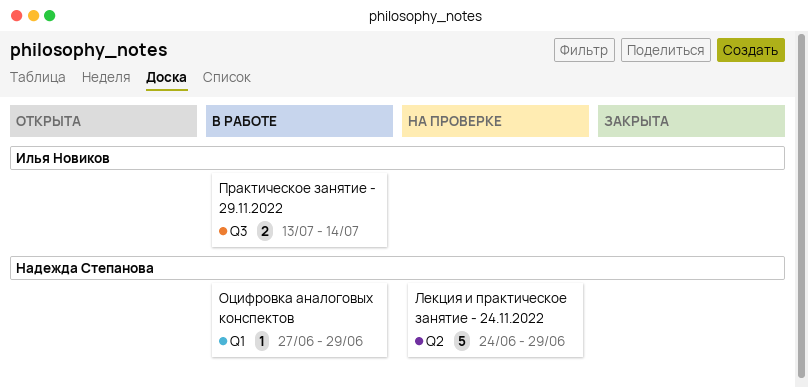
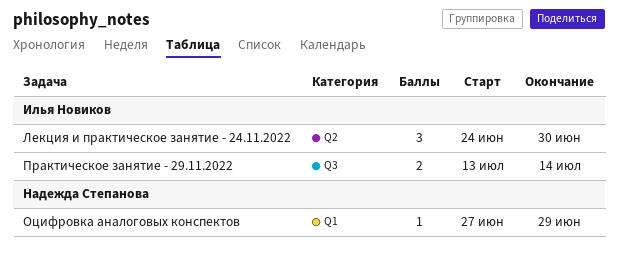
Лекция и практическое занятие - 24.11.2022, owner: Надежда Степанова -> Илья Новиков
Лекция и практическое занятие - 24.11.2022, estimate: 5 -> 3
Лекция и практическое занятие - 24.11.2022, due: Jun 29 -> Jun 30

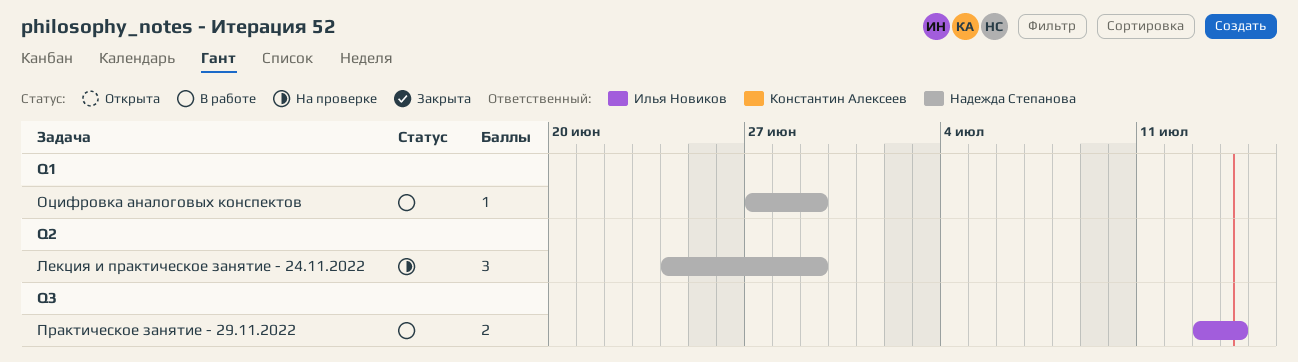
Лекция и практическое занятие - 24.11.2022, owner: Илья Новиков -> Надежда Степанова
Лекция и практическое занятие - 24.11.2022, due: Jun 30 -> Jun 29

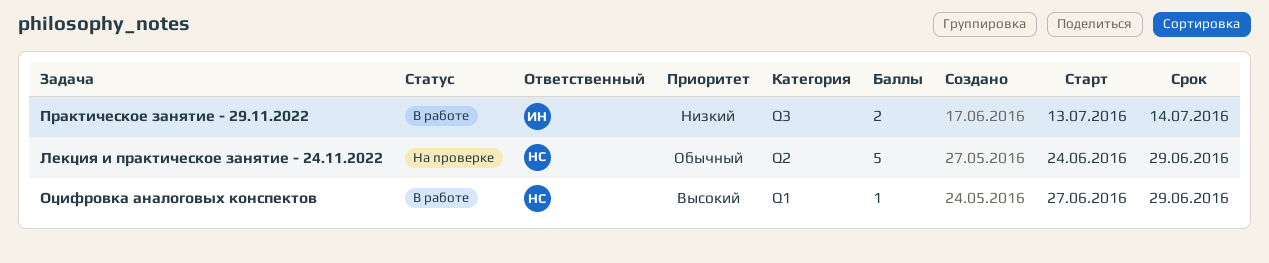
Лекция и практическое занятие - 24.11.2022, estimate: 3 -> 5

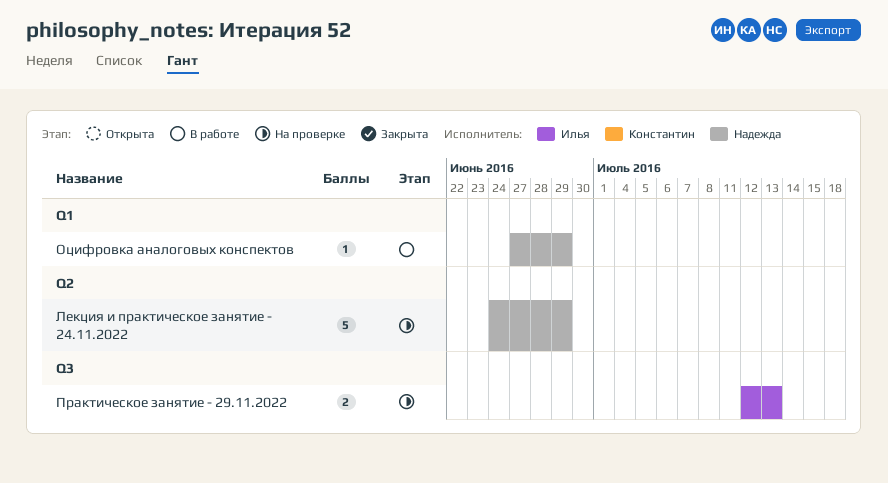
Практическое занятие - 29.11.2022, status: В работе -> На проверке
Практическое занятие - 29.11.2022, start: Jul 13 -> Jul 12
Практическое занятие - 29.11.2022, due: Jul 14 -> Jul 13

